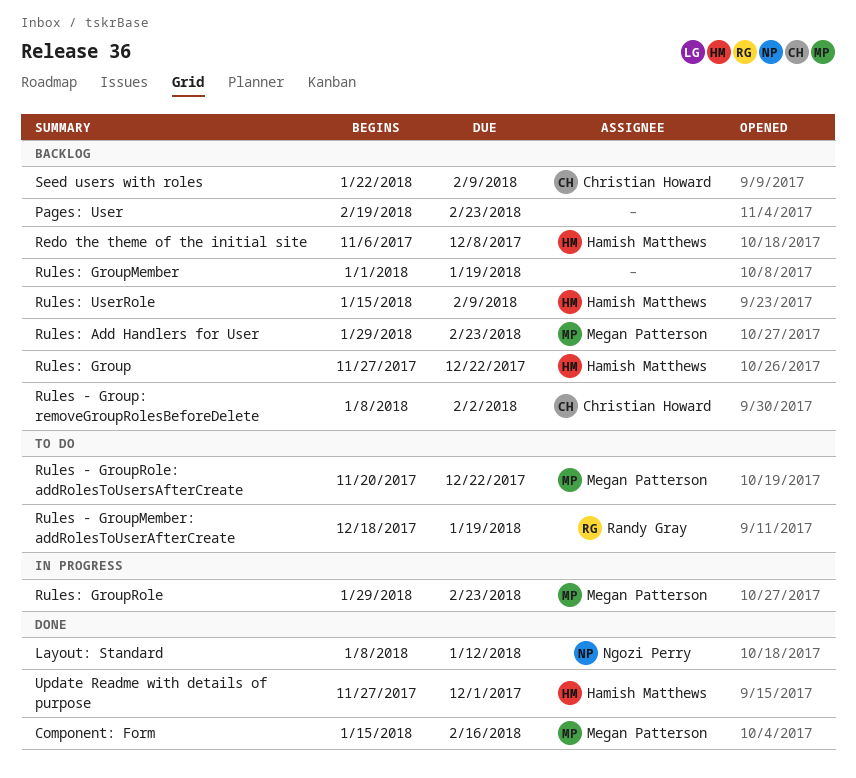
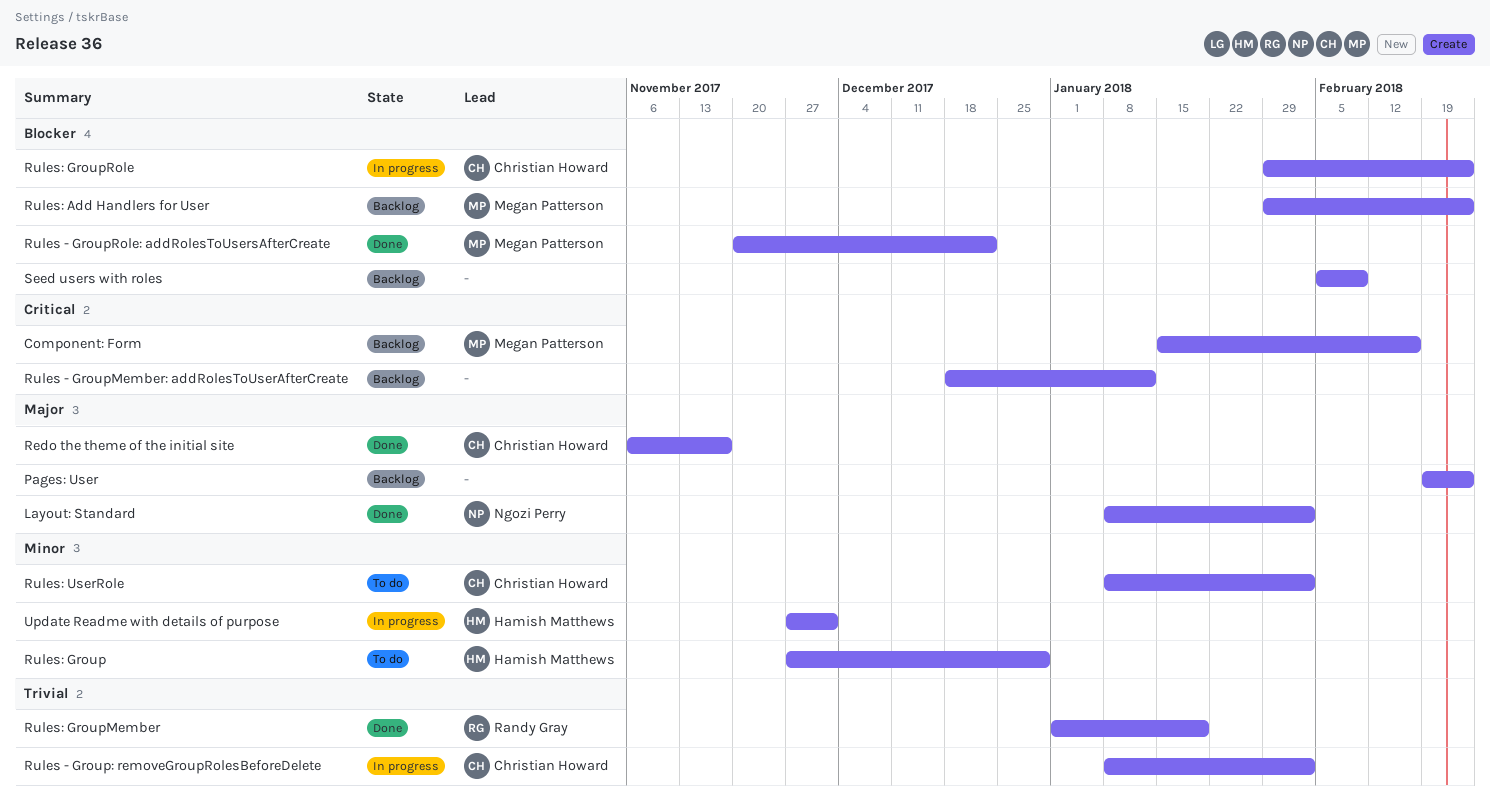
Component: Form, status: Done -> Backlog
Layout: Standard, due: Jan 12 -> Feb 2
Redo the theme of the initial site, status: Backlog -> Done
Redo the theme of the initial site, owner: Hamish Matthews -> Christian Howard
Redo the theme of the initial site, due: Dec 8 -> Nov 17
Rules - Group: removeGroupRolesBeforeDelete, status: Backlog -> In progress
Rules - GroupMember: addRolesToUserAfterCreate, status: To do -> Backlog
Rules - GroupMember: addRolesToUserAfterCreate, owner: Randy Gray -> none
Rules - GroupMember: addRolesToUserAfterCreate, due: Jan 19 -> Jan 12
Rules - GroupRole: addRolesToUsersAfterCreate, status: To do -> Done
Rules: Group, status: Backlog -> To do
Rules: Group, due: Dec 22 -> Dec 29
Rules: GroupMember, status: Backlog -> Done
Rules: GroupMember, owner: none -> Randy Gray
Rules: GroupRole, owner: Megan Patterson -> Christian Howard
Rules: UserRole, status: Backlog -> To do
Rules: UserRole, owner: Hamish Matthews -> Christian Howard
Rules: UserRole, start: Jan 15 -> Jan 8
Rules: UserRole, due: Feb 9 -> Feb 2
Seed users with roles, owner: Christian Howard -> none
Seed users with roles, start: Jan 22 -> Feb 5
Update Readme with details of purpose, status: Done -> In progress

